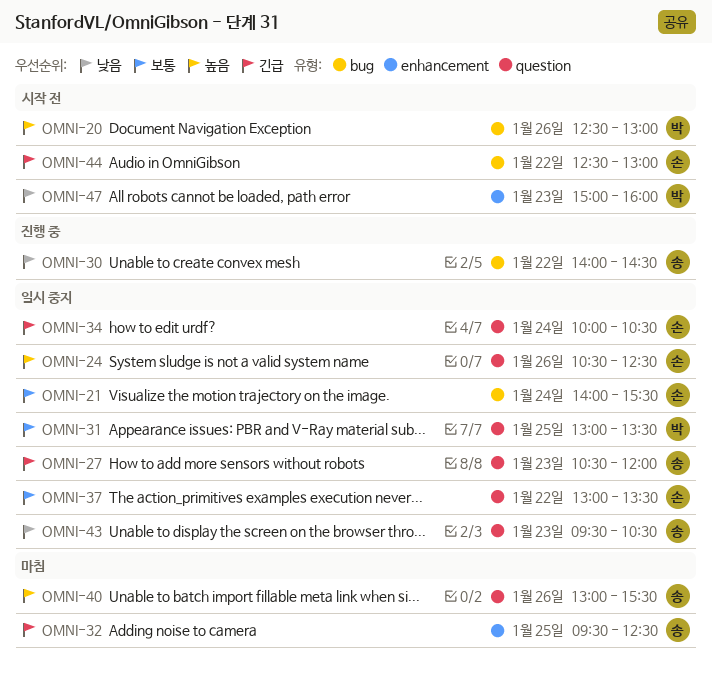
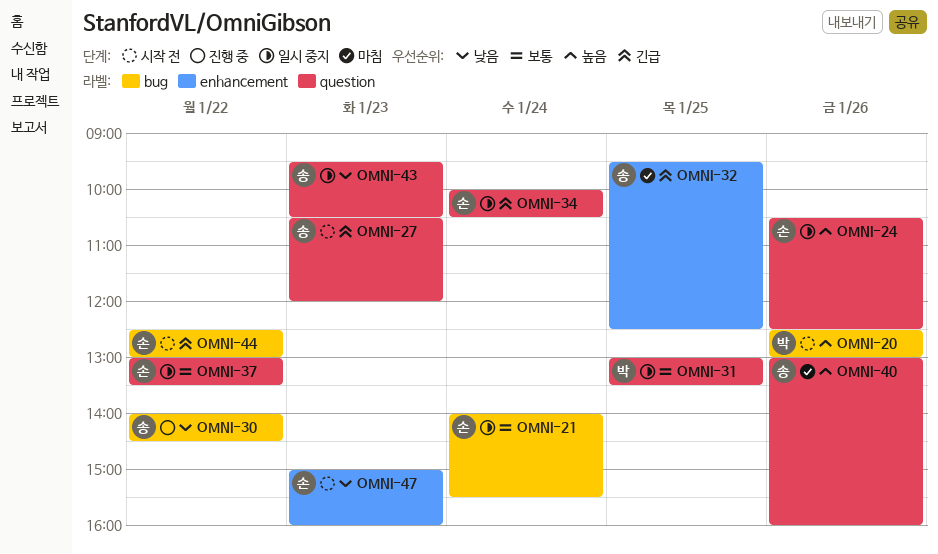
OMNI-27, status: 일시 중지 -> 시작 전
OMNI-40, ends: 15:30 -> 16:00
OMNI-47, owner: 박 -> 손

